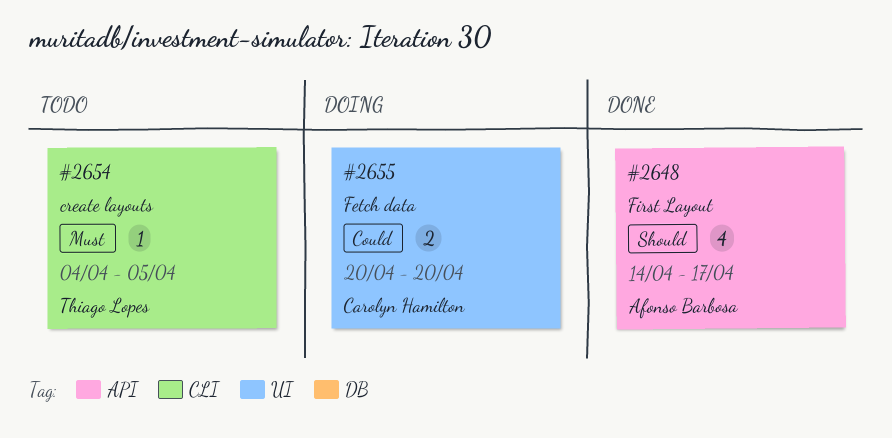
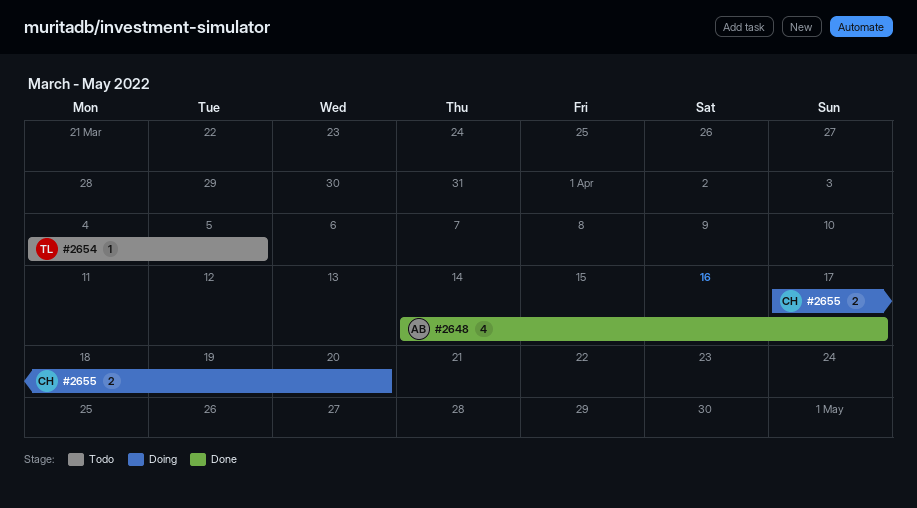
#2655, start: Apr 20 -> Apr 17

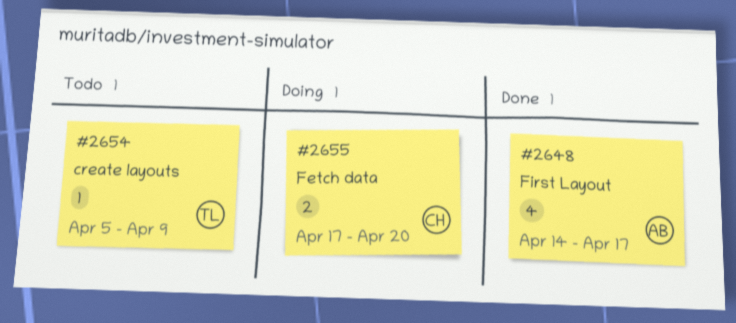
#2654, start: Apr 4 -> Apr 5
#2654, due: Apr 5 -> Apr 9

